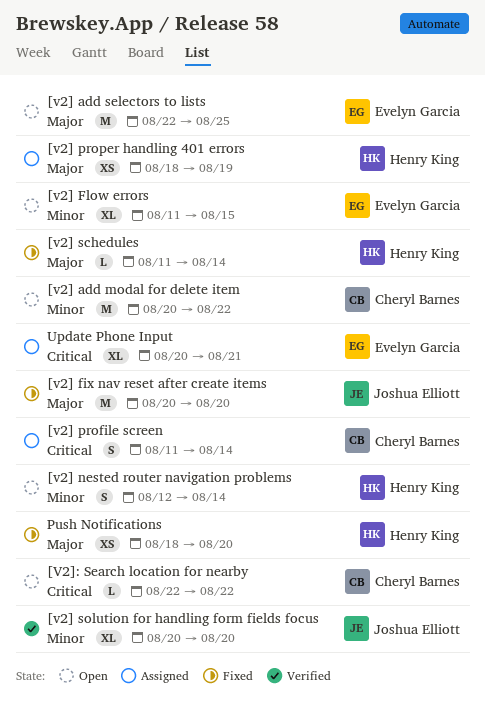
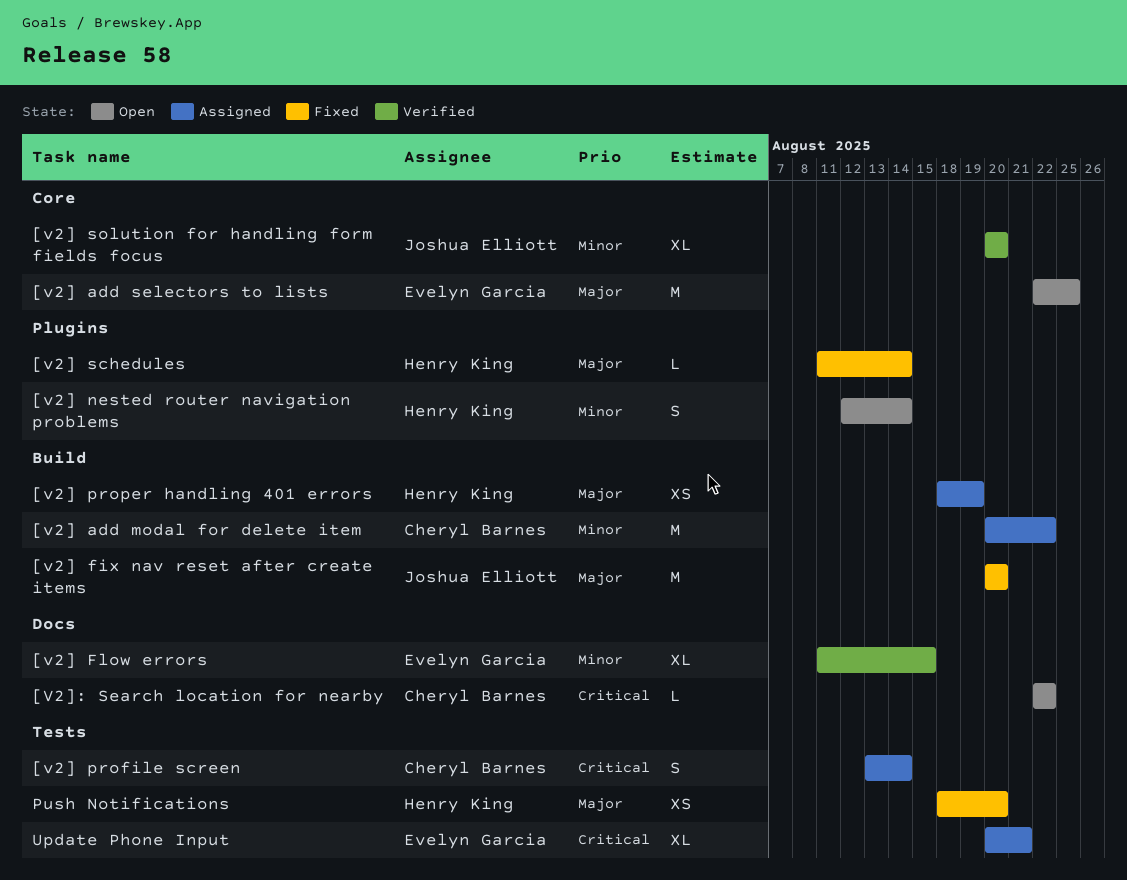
[v2] add modal for delete item, status: Open -> Assigned
[v2] Flow errors, status: Open -> Verified
[v2] profile screen, start: Aug 11 -> Aug 13

